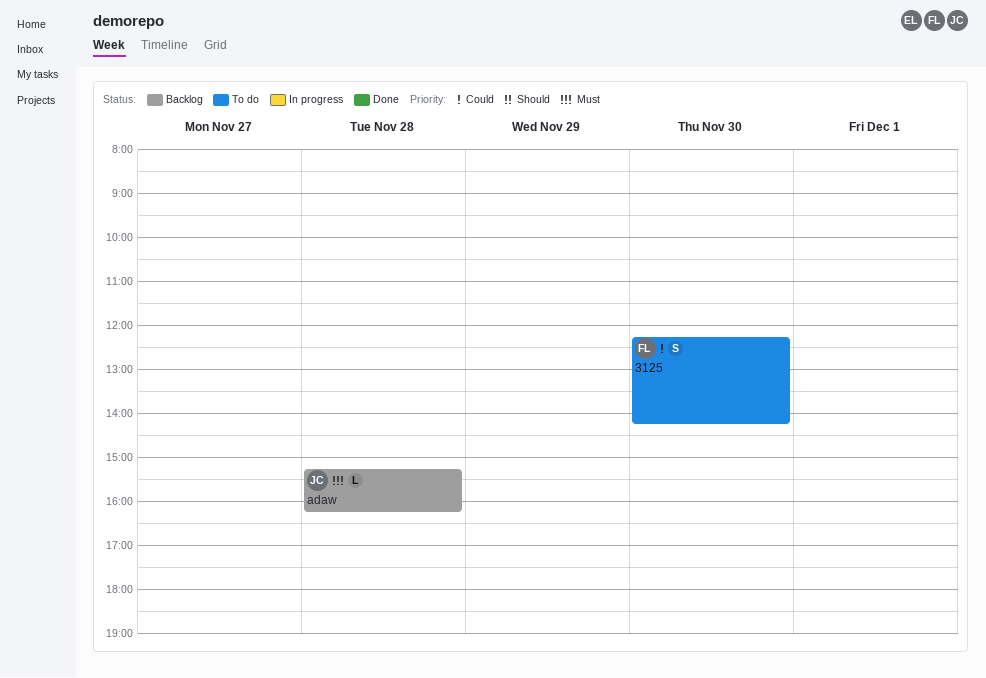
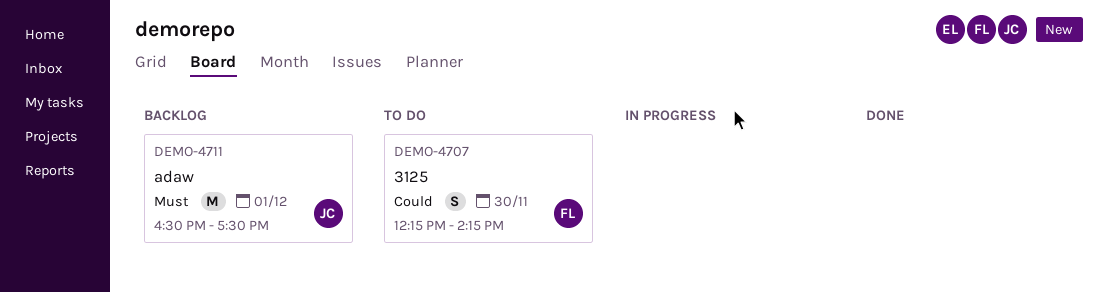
adaw, estimate: L -> M
adaw, day: Nov 28 -> Dec 1
adaw, begins: 15:15 -> 16:30
adaw, ends: 16:15 -> 17:30

